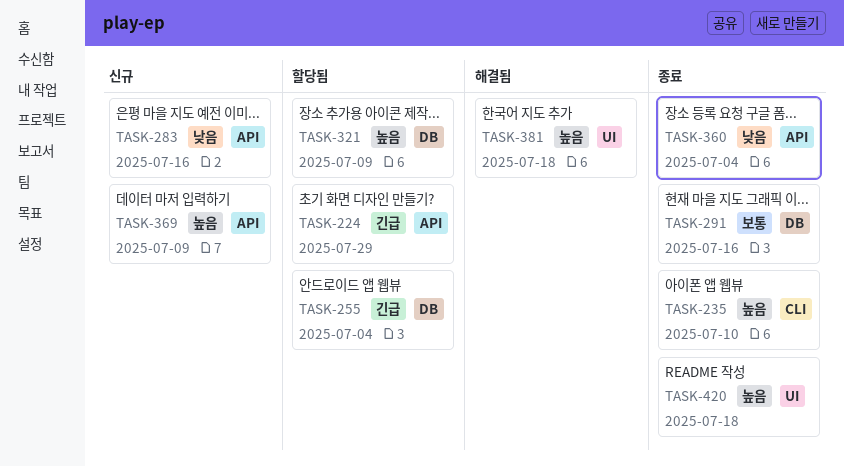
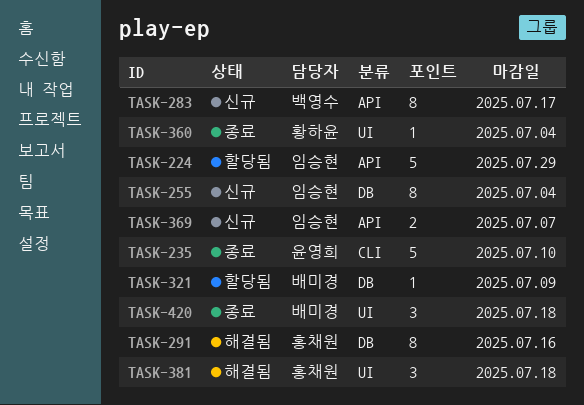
TASK-255, status: 할당됨 -> 신규
TASK-283, due: Jul 16 -> Jul 17
TASK-291, status: 종료 -> 해결됨
TASK-360, label: API -> UI
TASK-369, due: Jul 9 -> Jul 7

